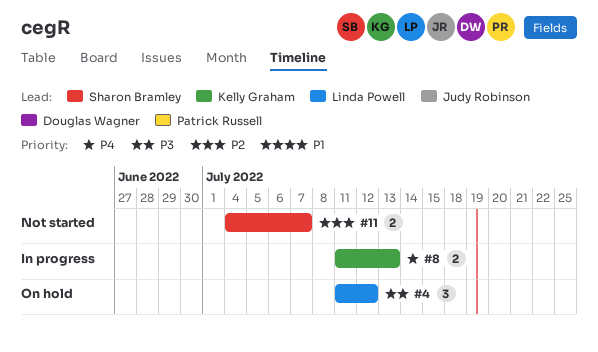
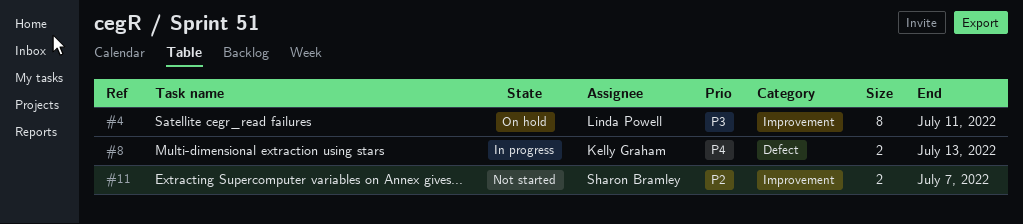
#4, estimate: 3 -> 8
#4, due: Jul 12 -> Jul 11

